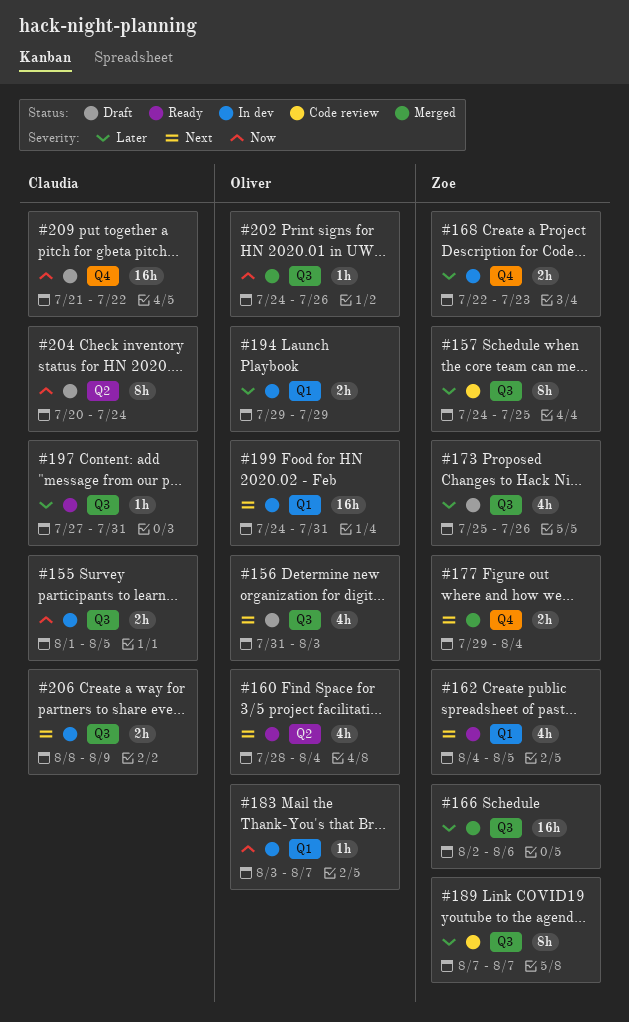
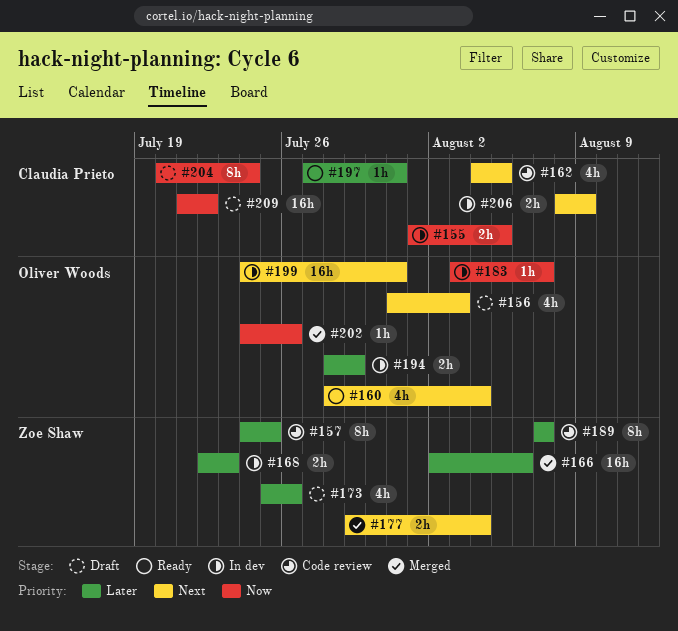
#162, status: Ready -> Code review
#162, owner: Zoe Shaw -> Claudia Prieto
#194, start: Jul 29 -> Jul 28

